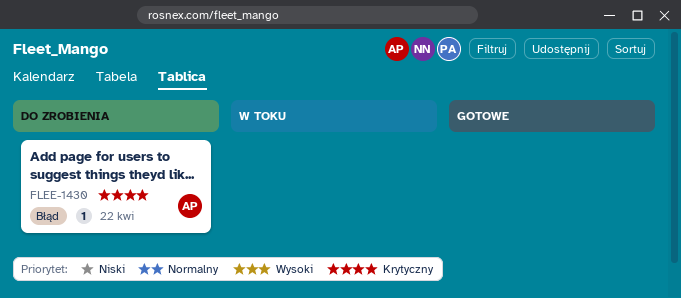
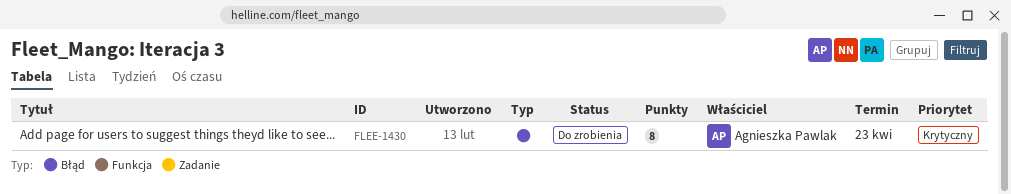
FLEE-1430, estimate: 1 -> 8
FLEE-1430, due: Apr 22 -> Apr 23

